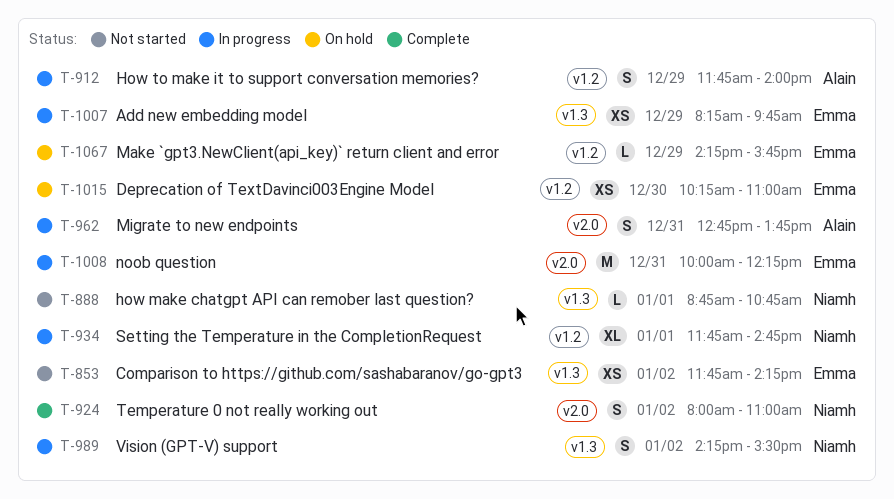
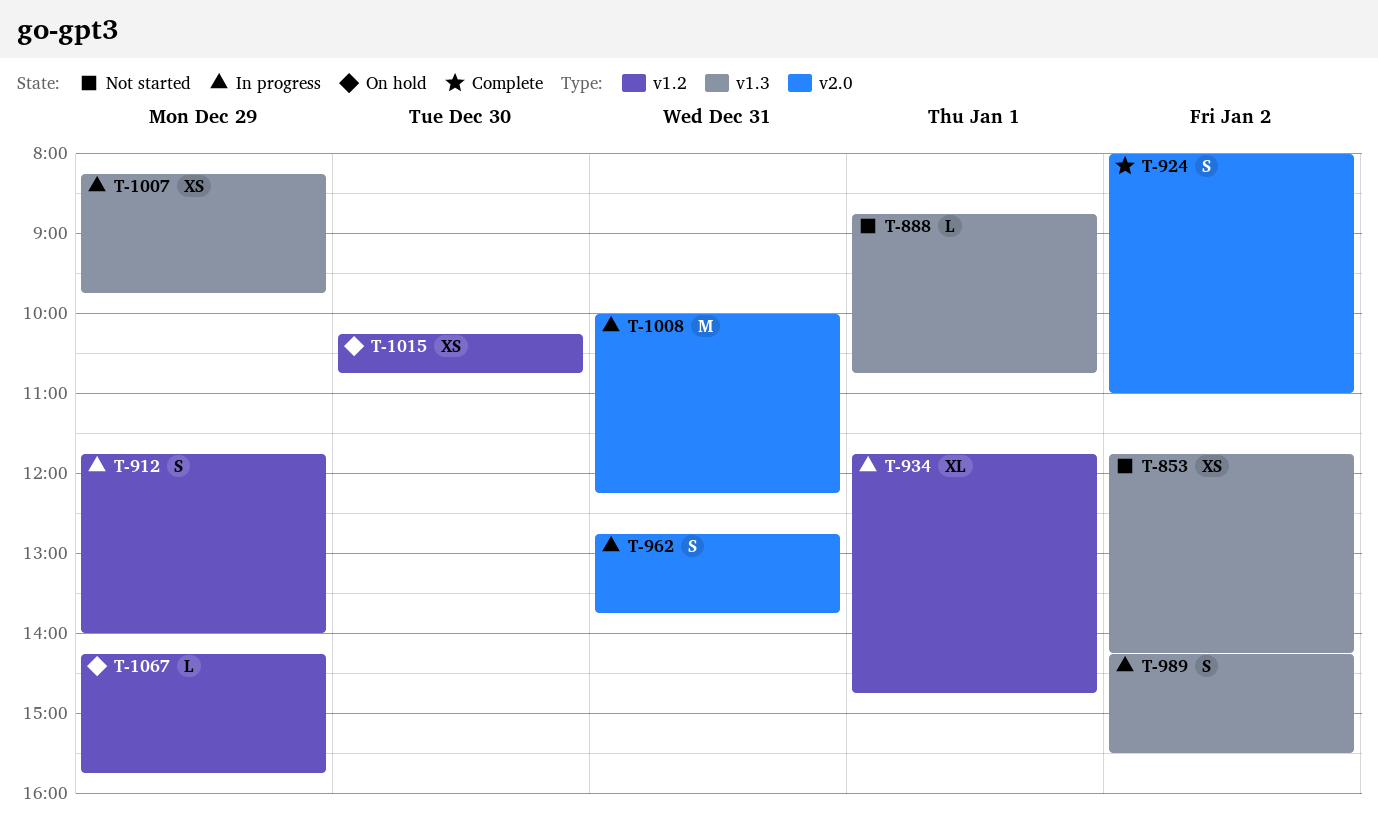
T-1015, ends: 11:00 -> 10:45

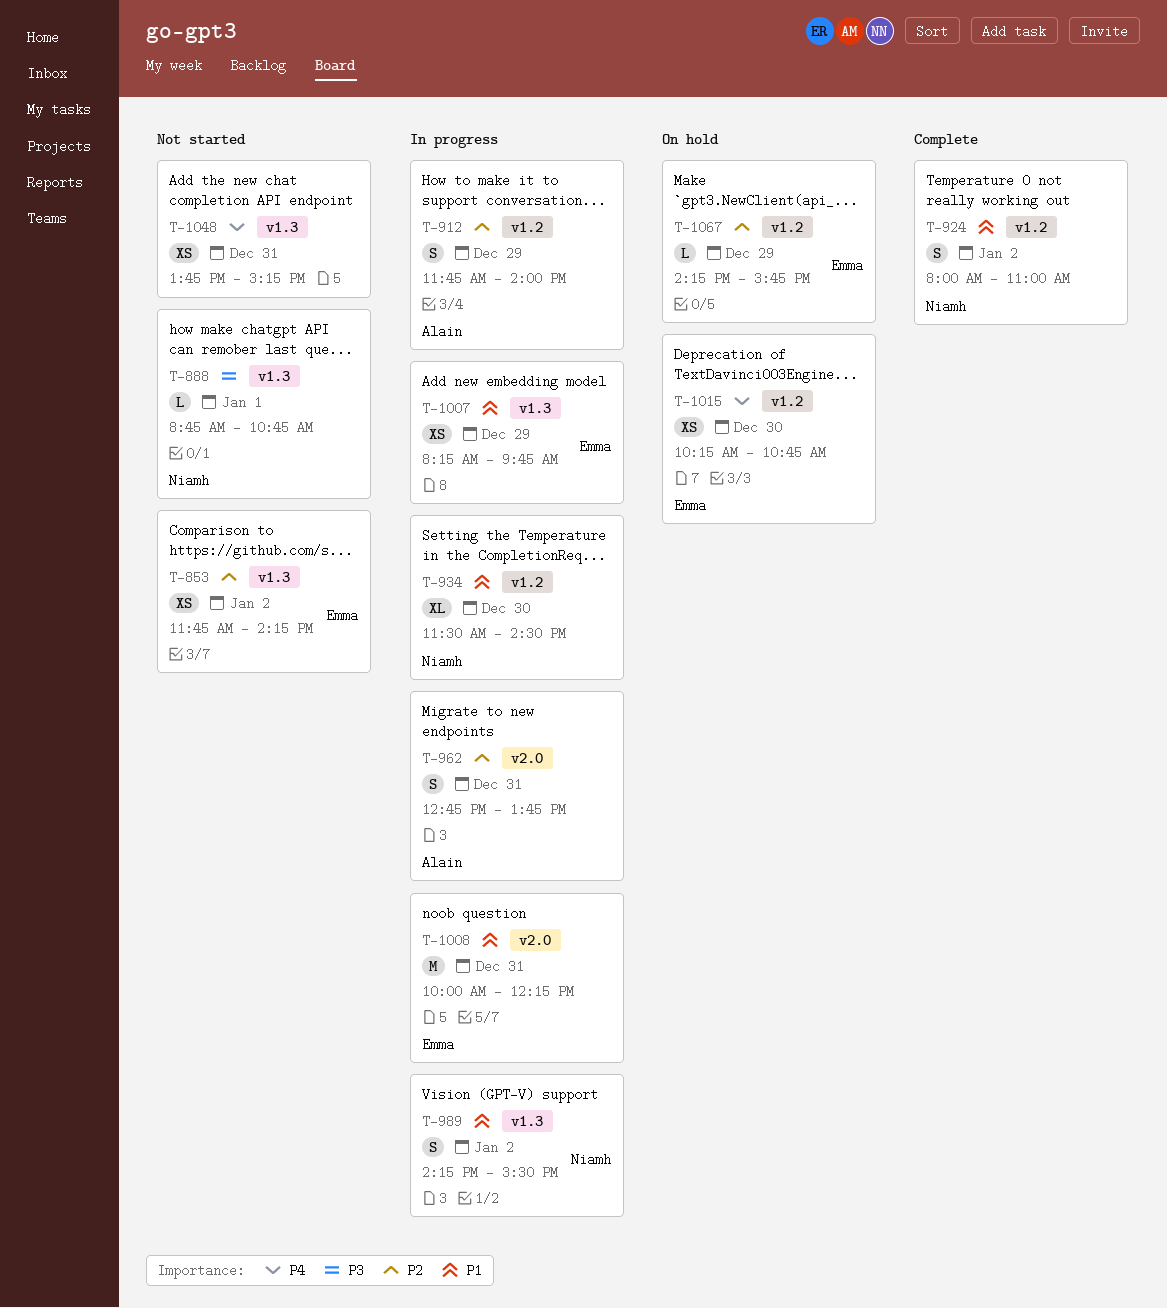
T-924, label: v2.0 -> v1.2
T-934, day: Jan 1 -> Dec 30
T-934, begins: 11:45 -> 11:30
T-934, ends: 14:45 -> 14:30
T-1048: none -> present

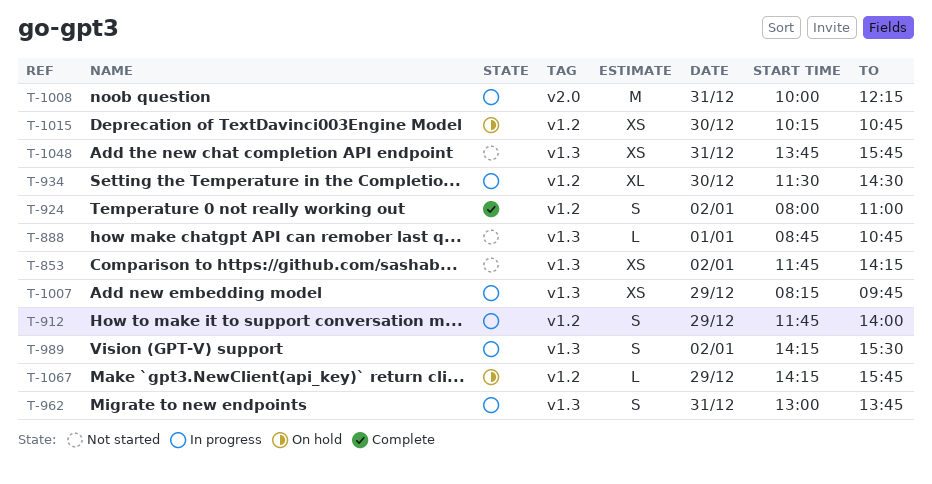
T-962, label: v2.0 -> v1.3
T-962, begins: 12:45 -> 13:00
T-1048, ends: 15:15 -> 15:45

